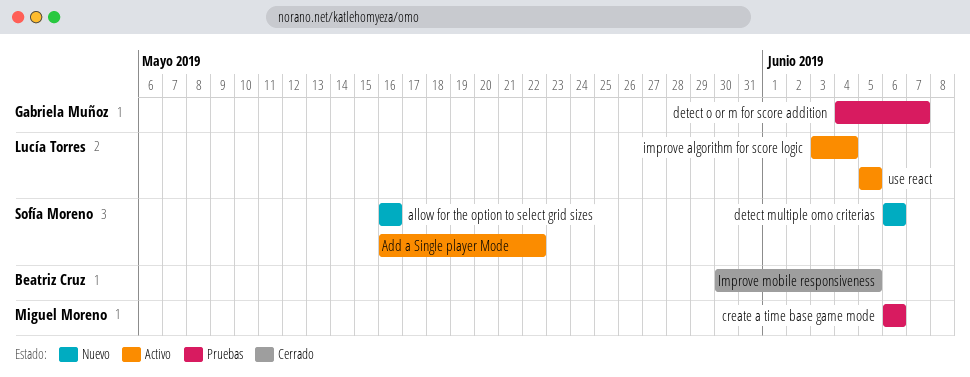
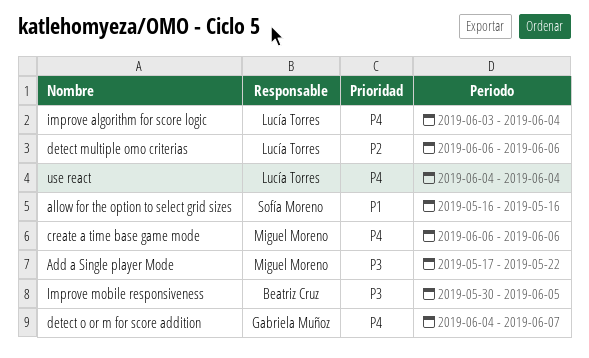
Add a Single player Mode, owner: Sofía Moreno -> Miguel Moreno
Add a Single player Mode, start: May 16 -> May 17
detect multiple omo criterias, owner: Sofía Moreno -> Lucía Torres
use react, start: Jun 5 -> Jun 4
use react, due: Jun 5 -> Jun 4

